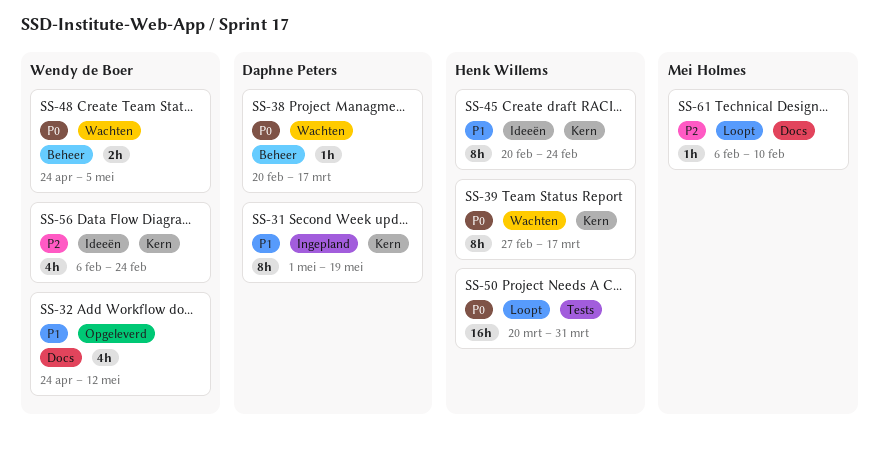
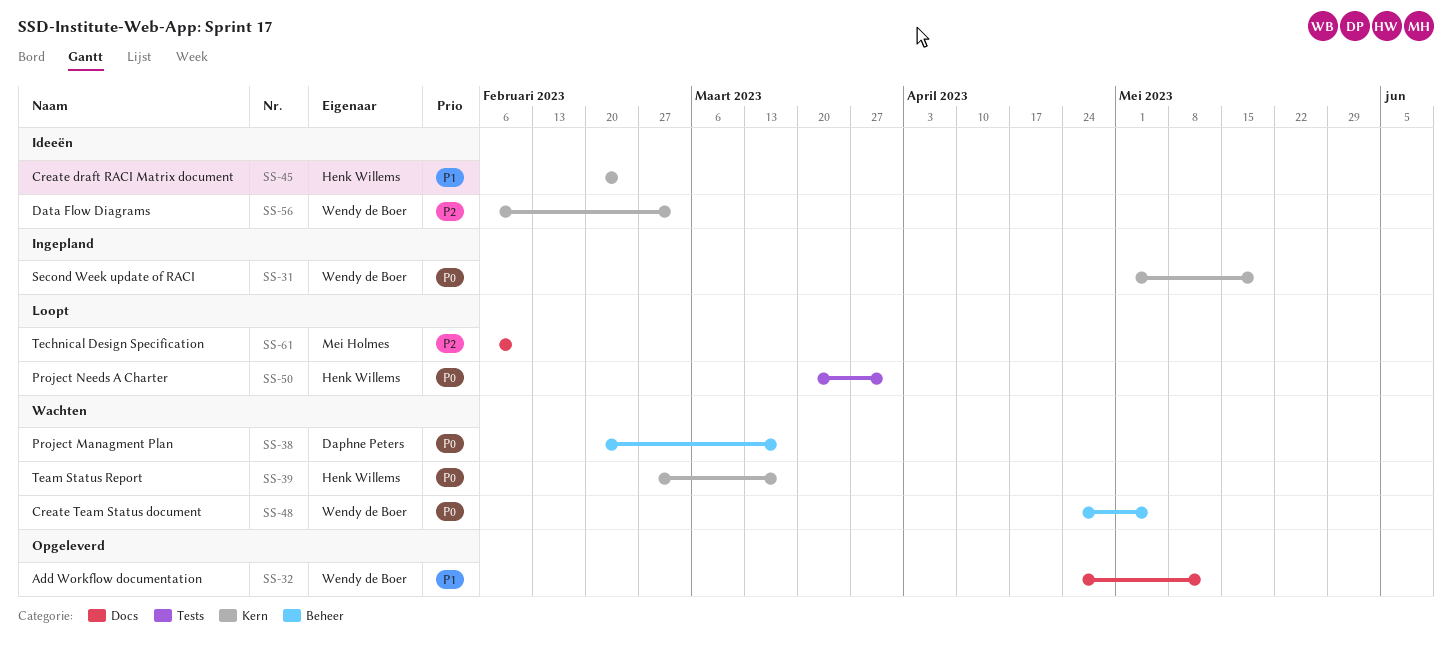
SS-31, owner: Daphne Peters -> Wendy de Boer
SS-31, priority: P1 -> P0
SS-56, due: Feb 24 -> Mar 3

